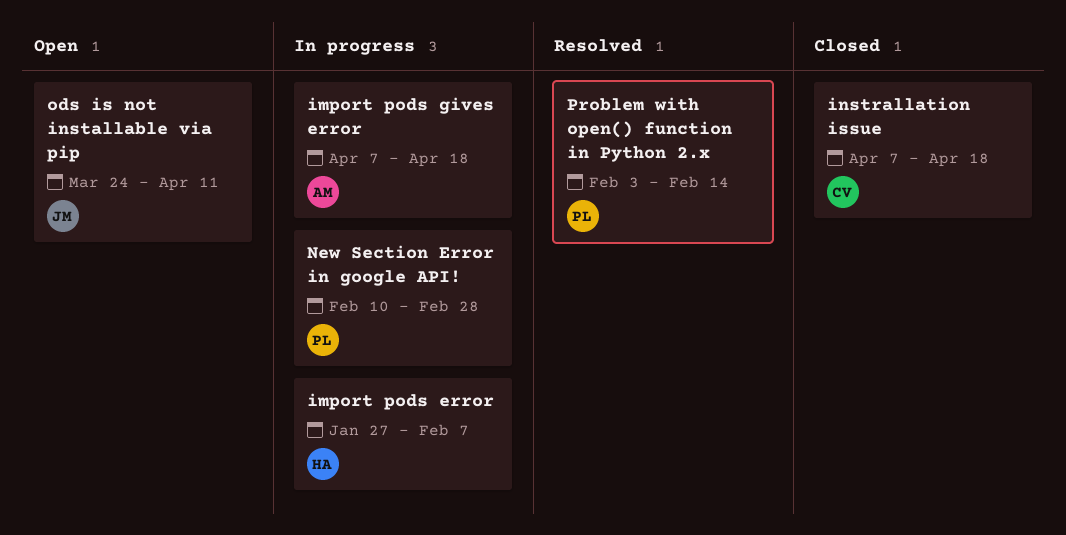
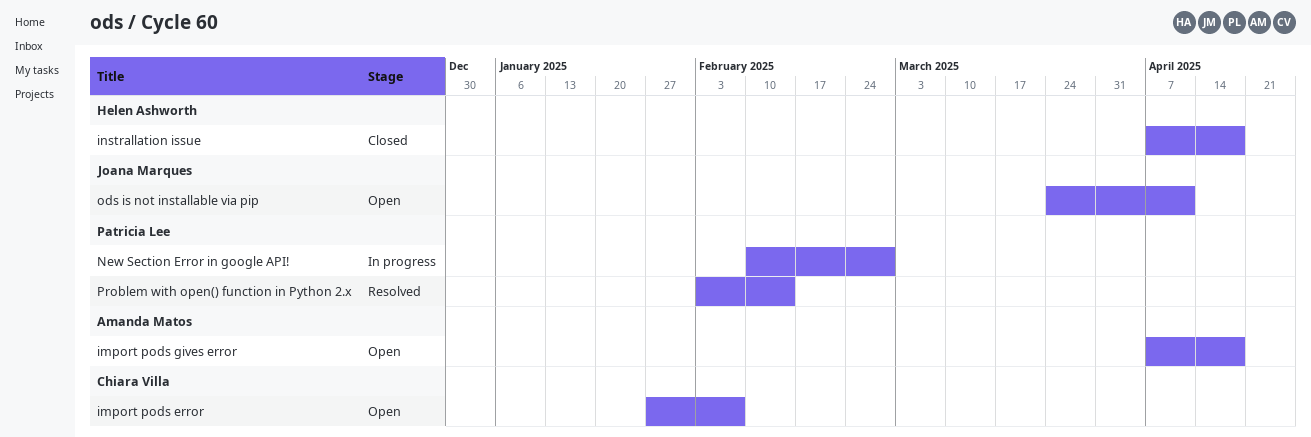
import pods error, status: In progress -> Open
import pods error, owner: Helen Ashworth -> Chiara Villa
import pods gives error, status: In progress -> Open
instrallation issue, owner: Chiara Villa -> Helen Ashworth

